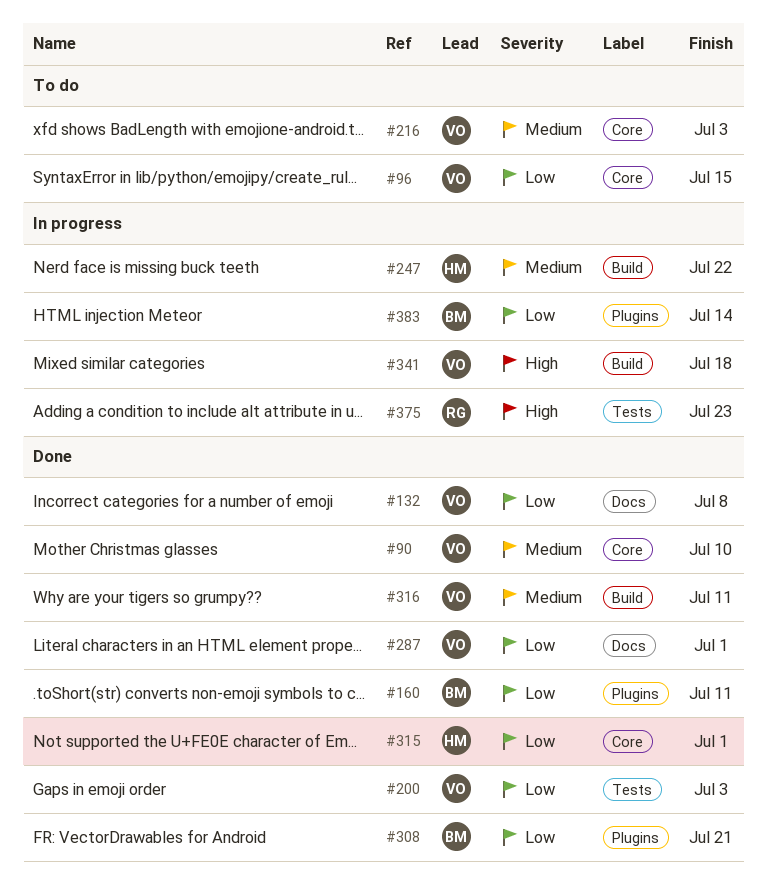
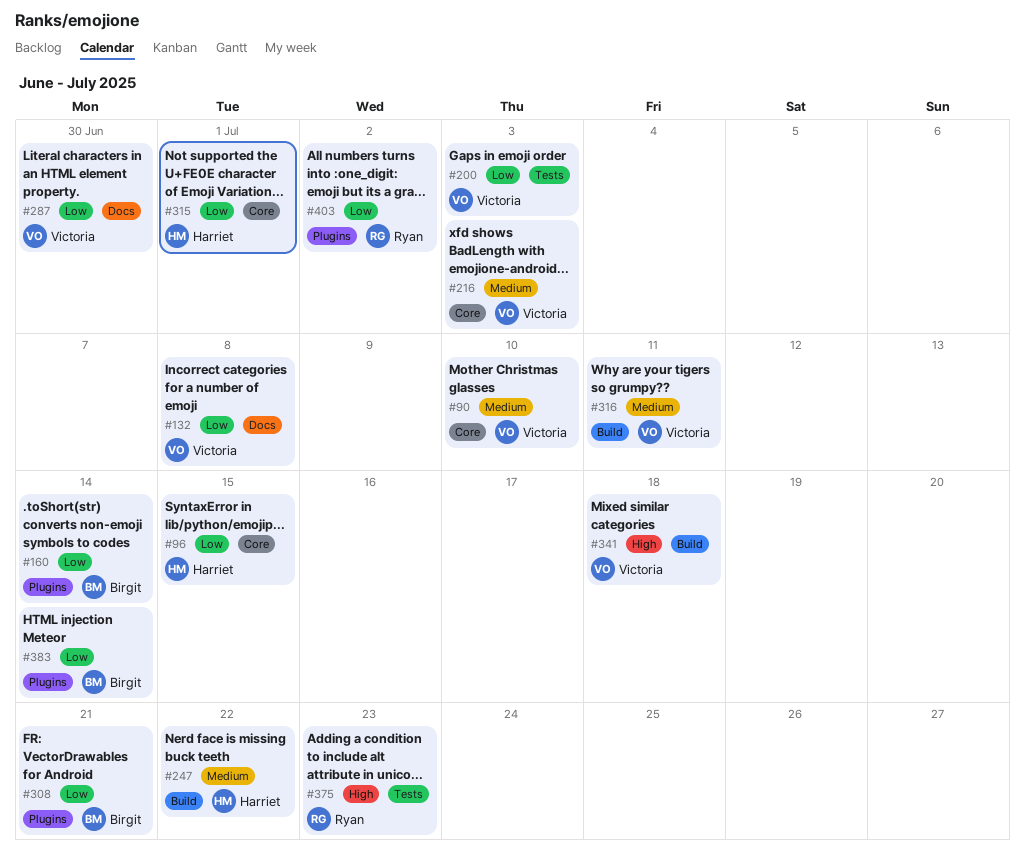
#96, owner: Victoria -> Harriet
#160, due: Jul 11 -> Jul 14
#287, due: Jul 1 -> Jun 30
#403: none -> present

